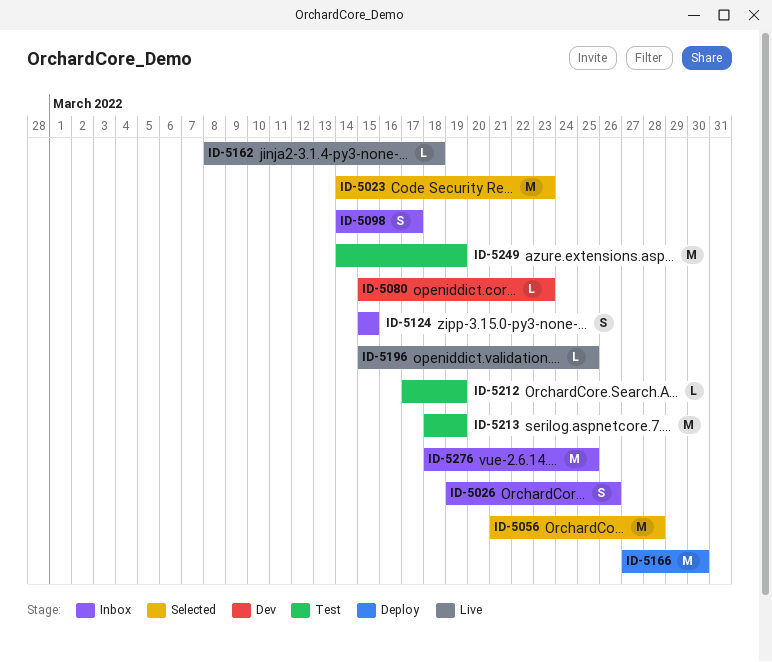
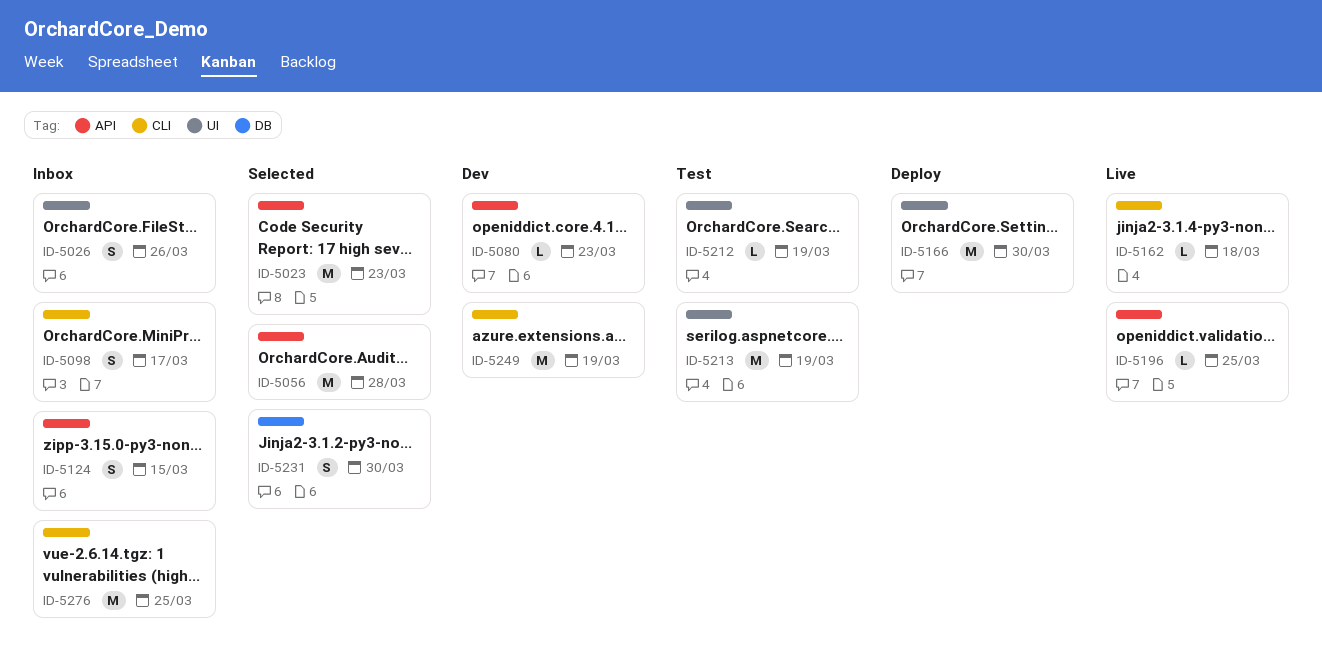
ID-5231: none -> present
ID-5249, status: Test -> Dev

